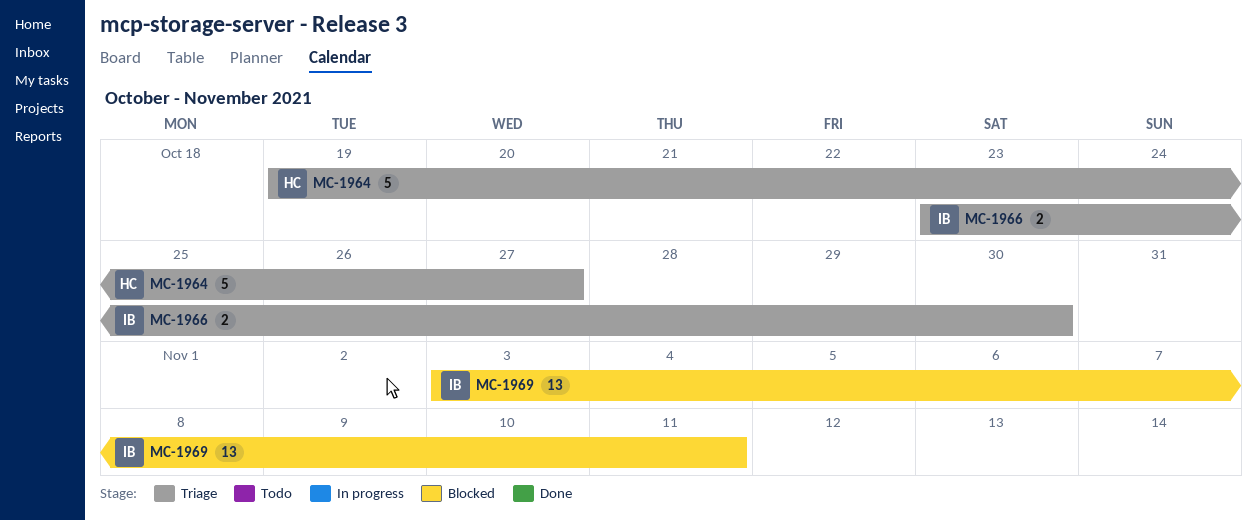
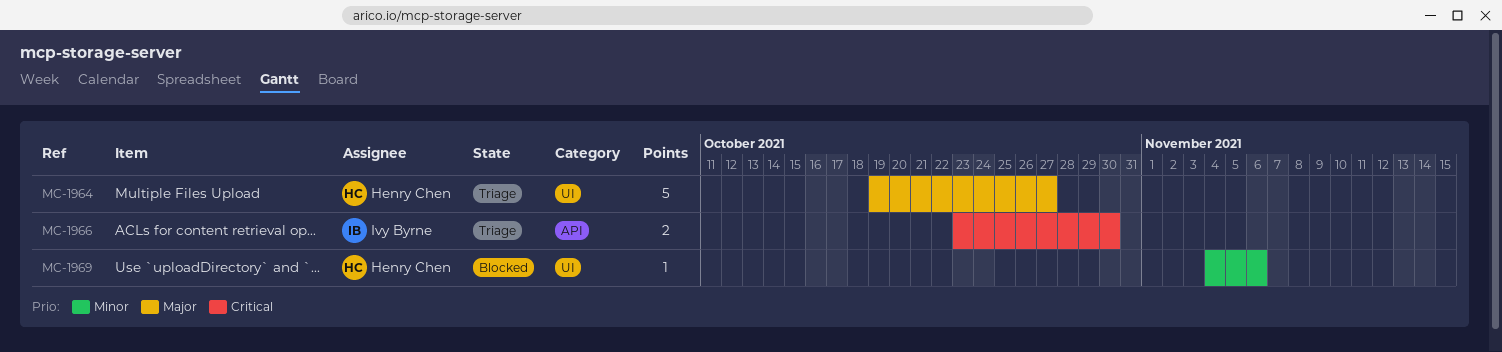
MC-1969, owner: Ivy Byrne -> Henry Chen
MC-1969, estimate: 13 -> 1
MC-1969, start: Nov 3 -> Nov 4
MC-1969, due: Nov 11 -> Nov 6

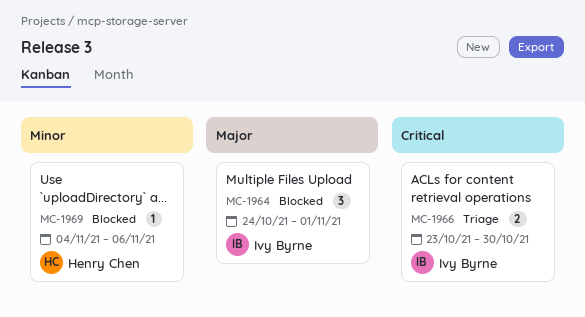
MC-1964, status: Triage -> Blocked
MC-1964, owner: Henry Chen -> Ivy Byrne
MC-1964, estimate: 5 -> 3
MC-1964, start: Oct 19 -> Oct 24
MC-1964, due: Oct 27 -> Nov 1

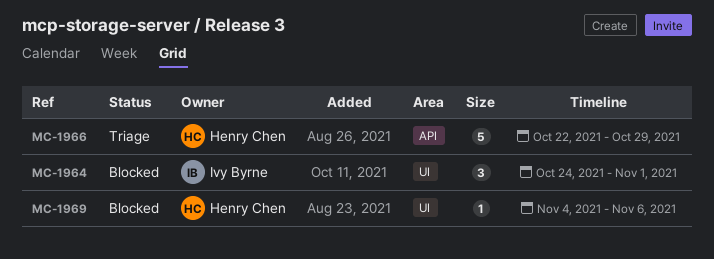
MC-1966, owner: Ivy Byrne -> Henry Chen
MC-1966, estimate: 2 -> 5
MC-1966, start: Oct 23 -> Oct 22
MC-1966, due: Oct 30 -> Oct 29

